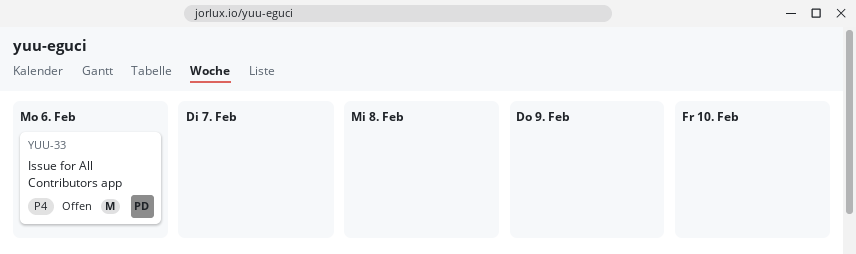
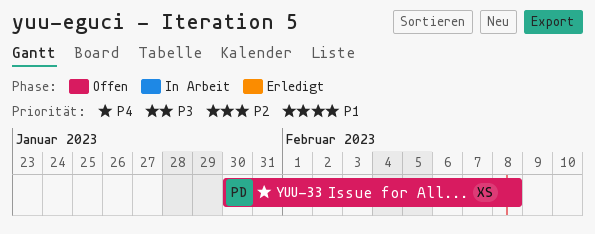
YUU-33, estimate: M -> XS
YUU-33, due: Feb 6 -> Feb 8

